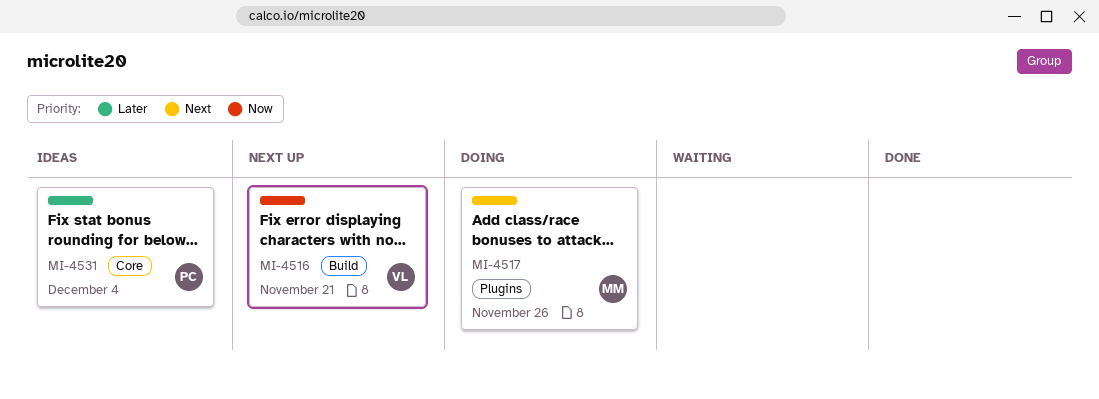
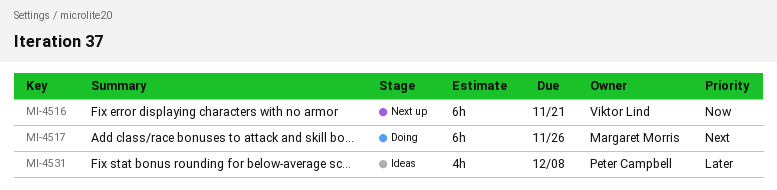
MI-4531, due: Dec 4 -> Dec 8

